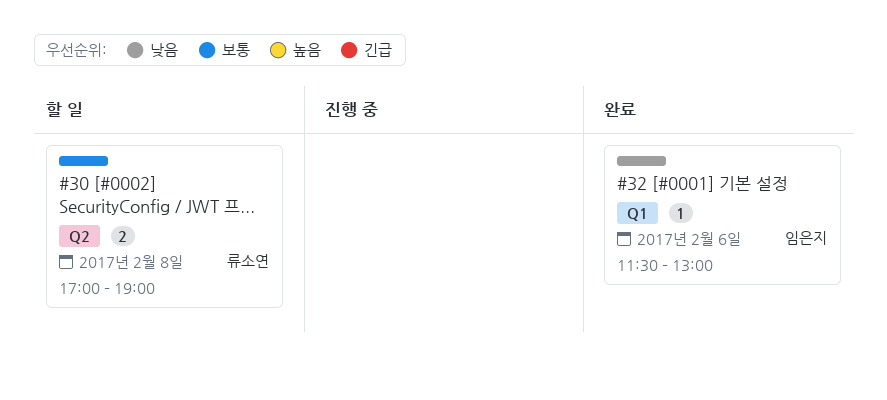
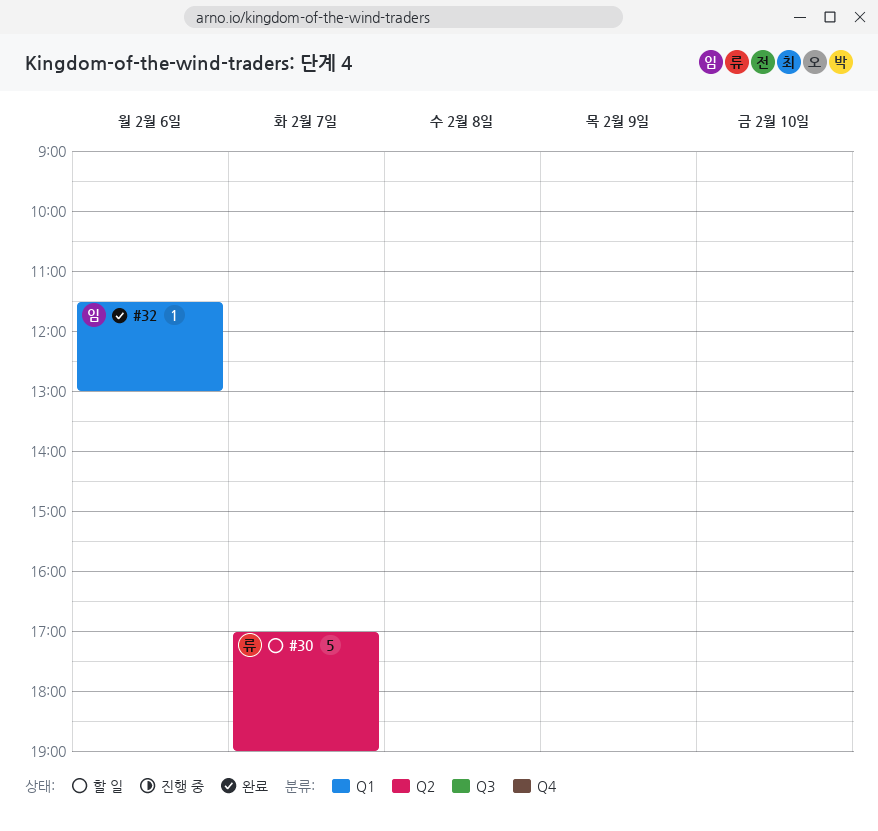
#30, estimate: 2 -> 5
#30, day: Feb 8 -> Feb 7

